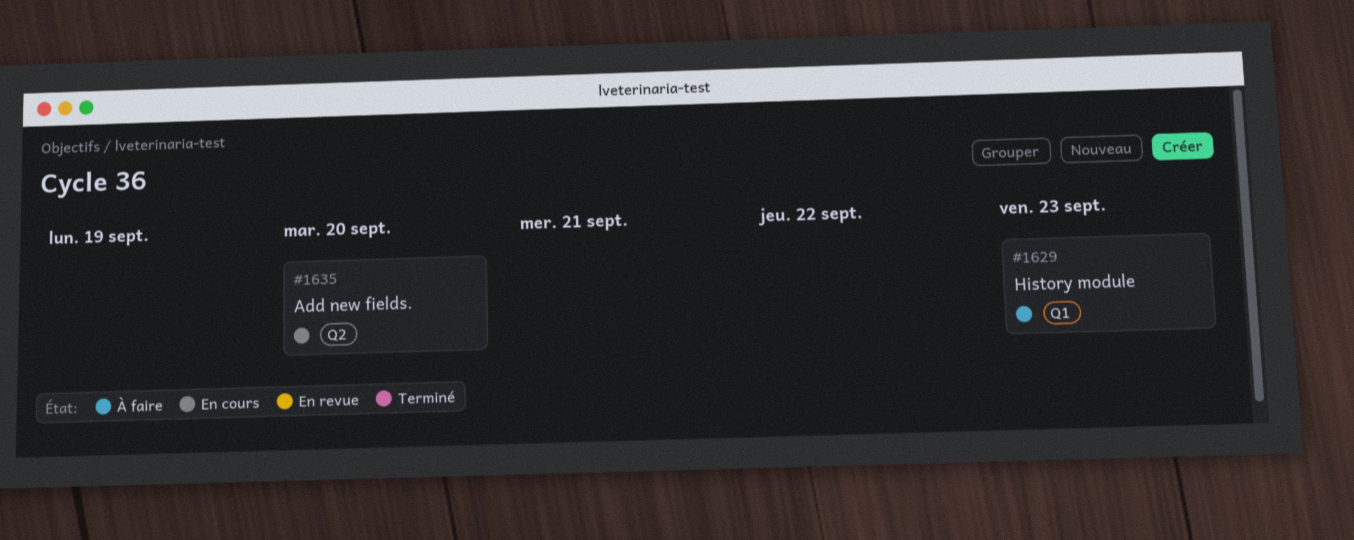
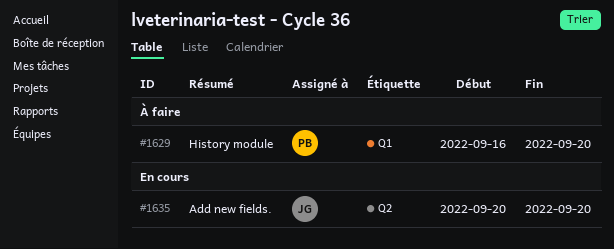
#1629, due: Sep 23 -> Sep 20

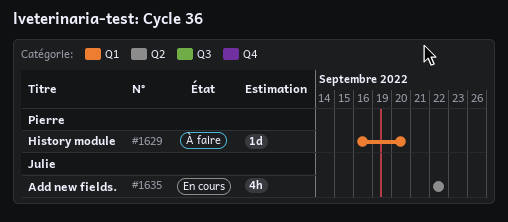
#1635, start: Sep 20 -> Sep 22
#1635, due: Sep 20 -> Sep 22

